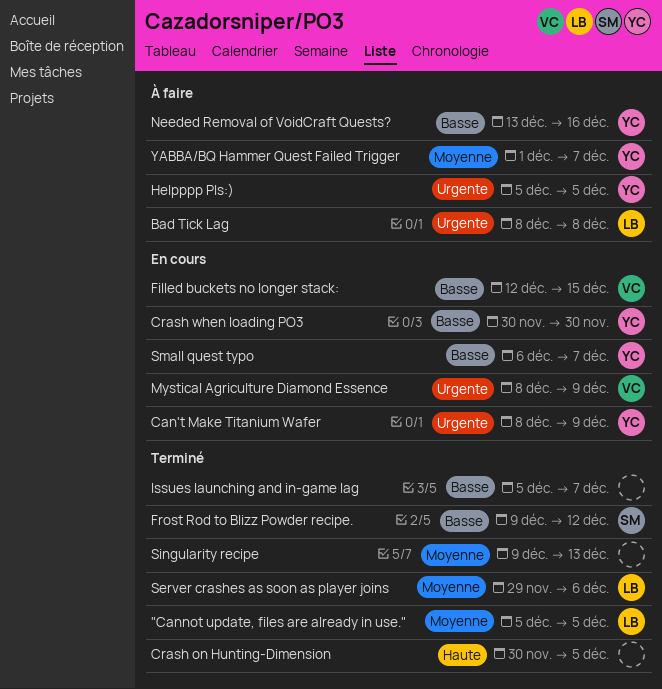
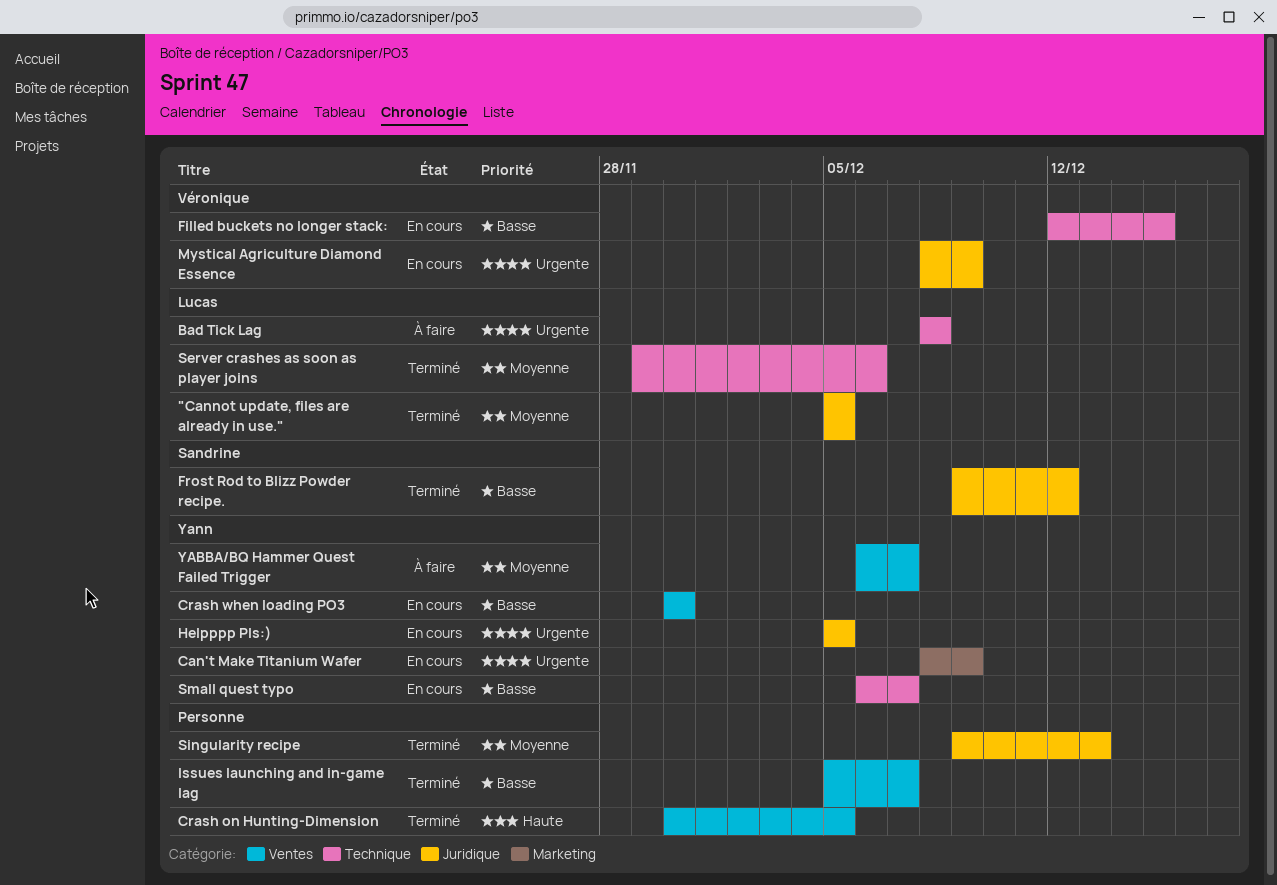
Helpppp Pls:), status: À faire -> En cours
Needed Removal of VoidCraft Quests?: present -> none
YABBA/BQ Hammer Quest Failed Trigger, start: Dec 1 -> Dec 6

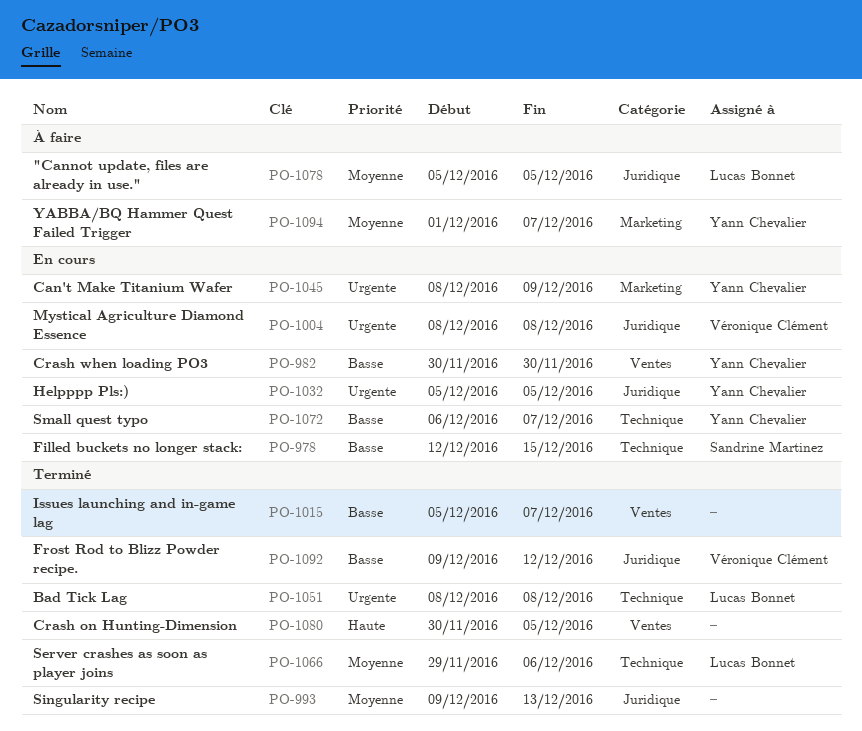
"Cannot update, files are already in use.", status: Terminé -> À faire
Bad Tick Lag, status: À faire -> Terminé
Filled buckets no longer stack:, owner: Véronique Clément -> Sandrine Martinez
Frost Rod to Blizz Powder recipe., owner: Sandrine Martinez -> Véronique Clément
Mystical Agriculture Diamond Essence, due: Dec 9 -> Dec 8
YABBA/BQ Hammer Quest Failed Trigger, label: Ventes -> Marketing
YABBA/BQ Hammer Quest Failed Trigger, start: Dec 6 -> Dec 1

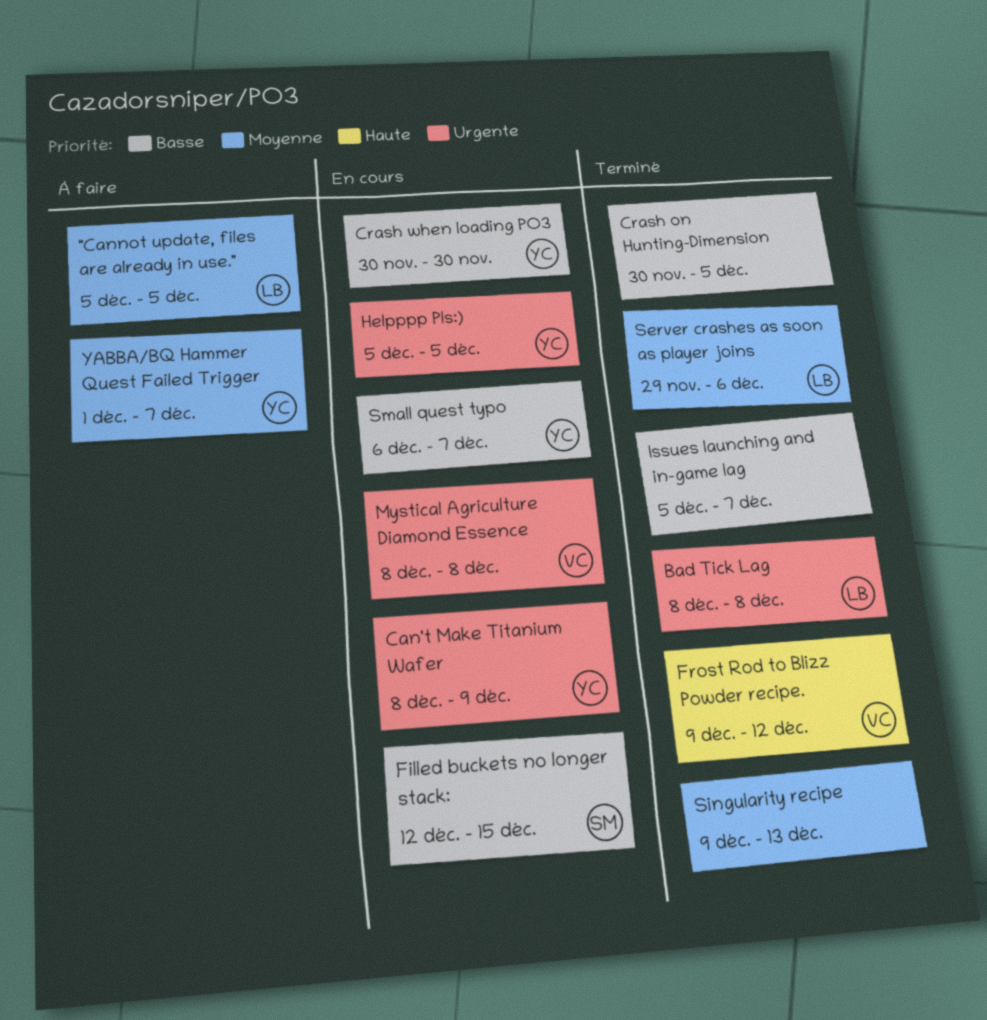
Crash on Hunting-Dimension, priority: Haute -> Basse
Frost Rod to Blizz Powder recipe., priority: Basse -> Haute

